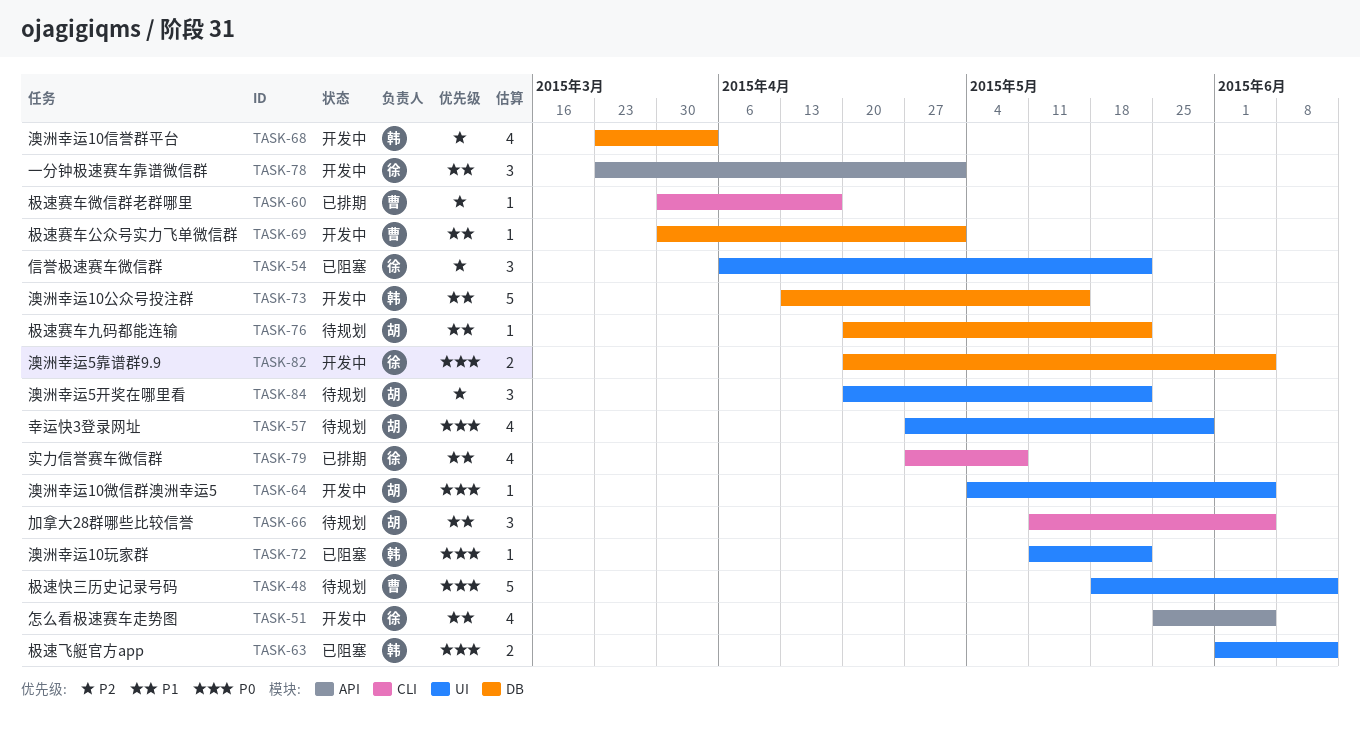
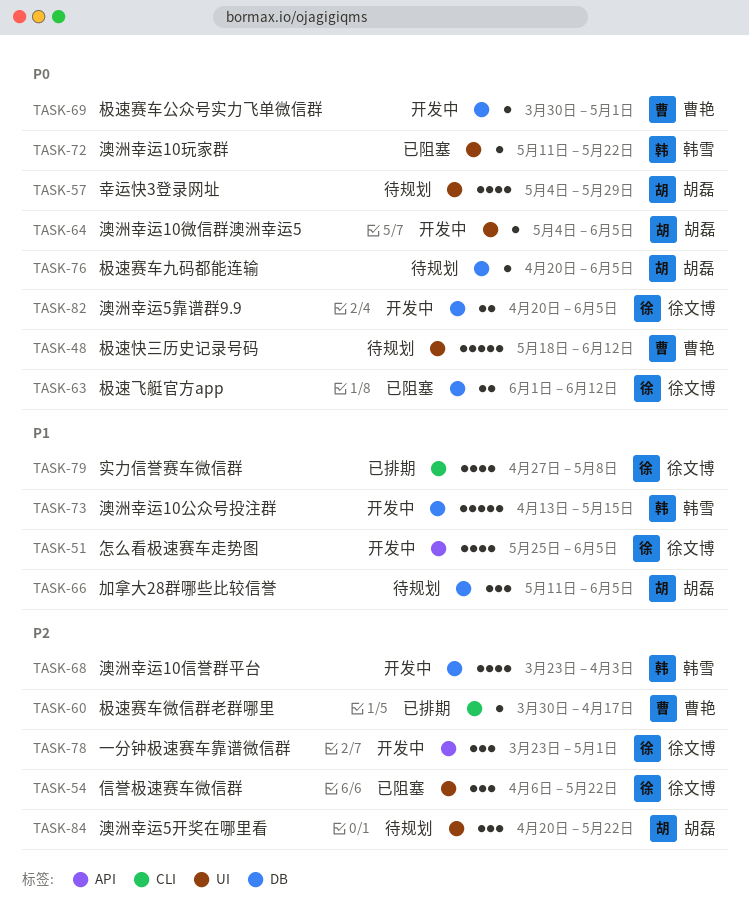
TASK-57, start: Apr 27 -> May 4
TASK-63, owner: 韩雪 -> 徐文博
TASK-63, label: UI -> DB
TASK-66, label: CLI -> DB
TASK-69, priority: P1 -> P0
TASK-76, priority: P1 -> P0
TASK-76, due: May 22 -> Jun 5
TASK-78, priority: P1 -> P2

